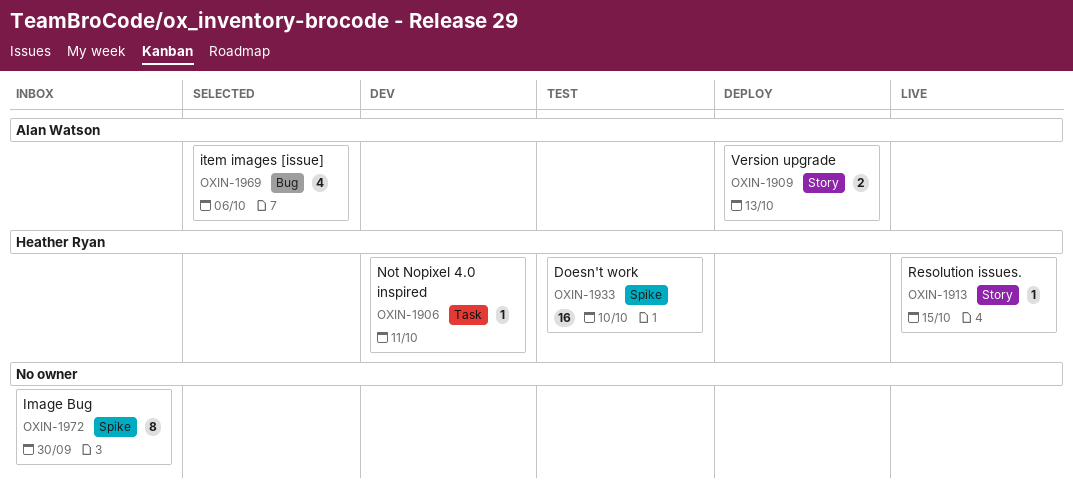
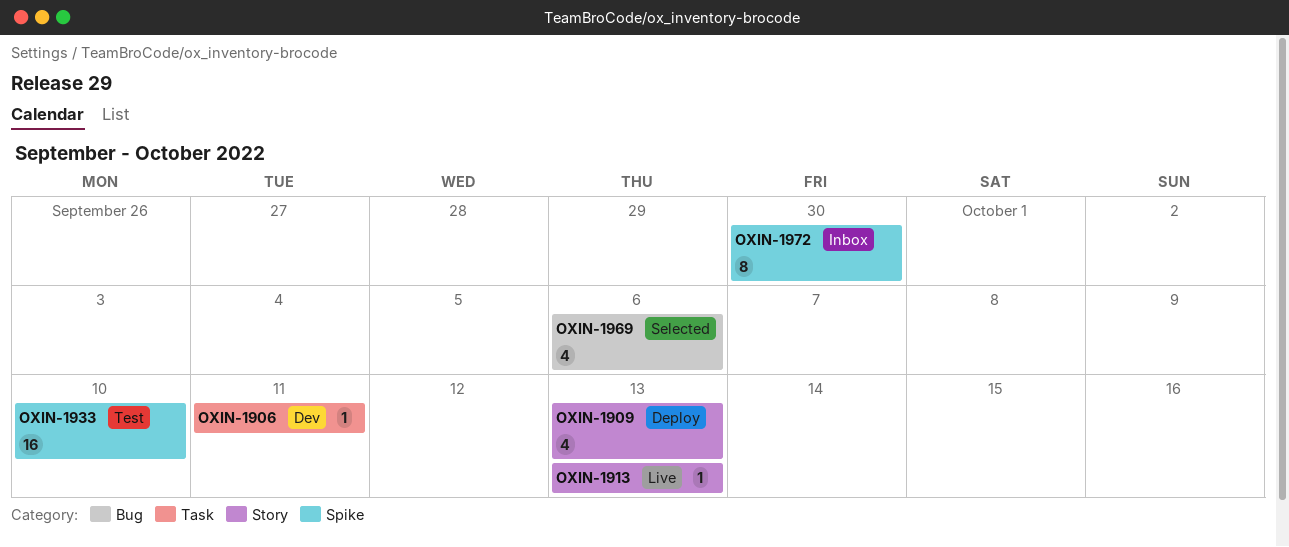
OXIN-1909, estimate: 2 -> 4
OXIN-1913, due: Oct 15 -> Oct 13

